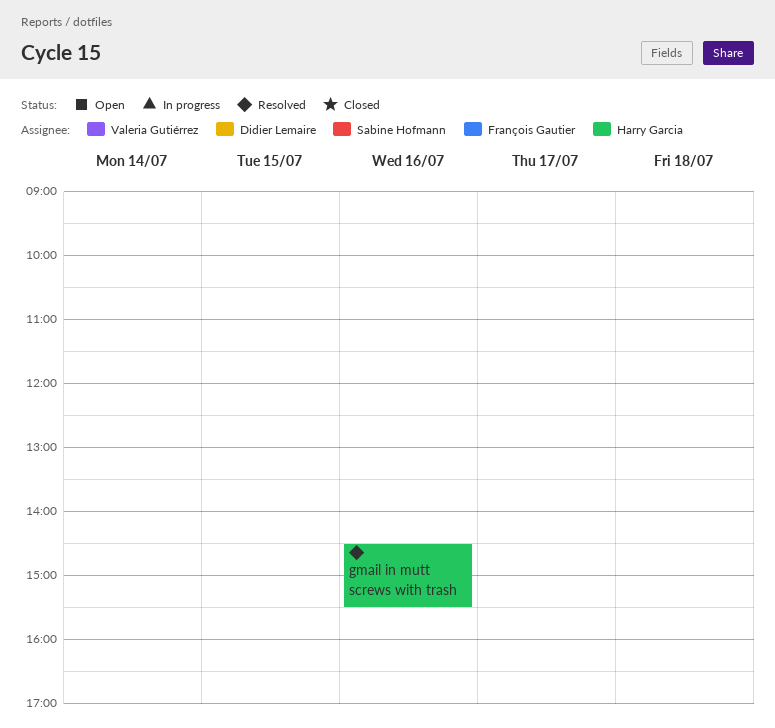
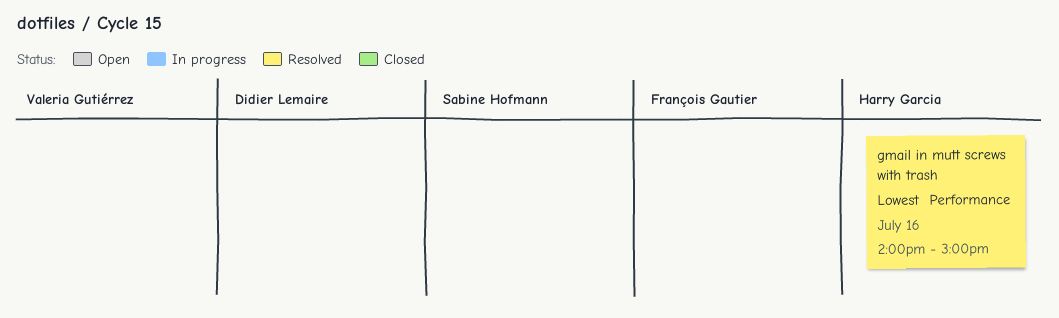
gmail in mutt screws with trash, begins: 14:30 -> 14:00
gmail in mutt screws with trash, ends: 15:30 -> 15:00

